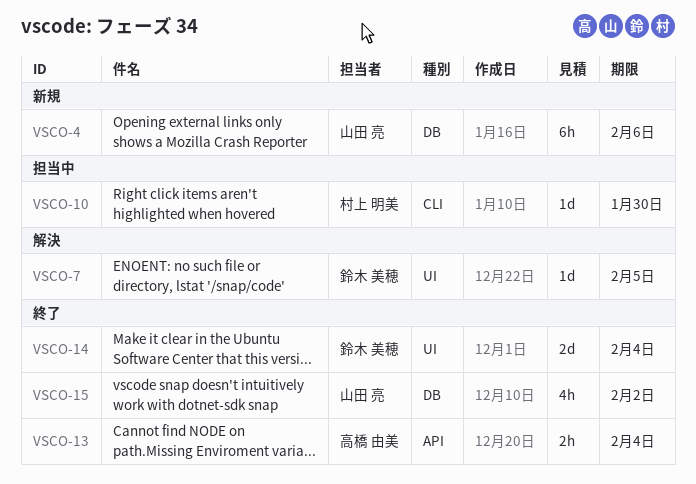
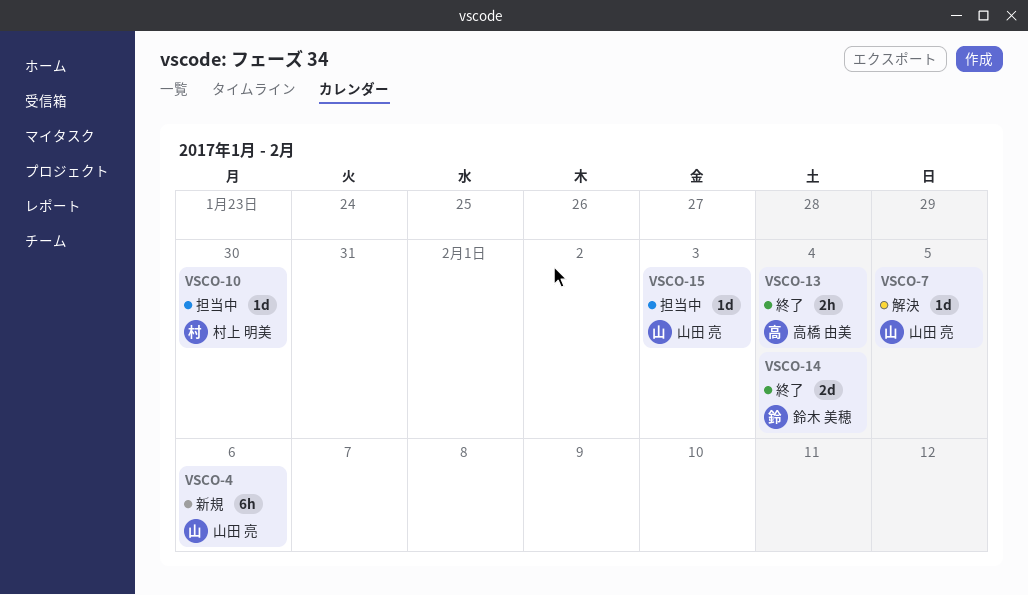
VSCO-7, owner: 鈴木 美穂 -> 山田 亮
VSCO-15, status: 終了 -> 担当中
VSCO-15, estimate: 4h -> 1d
VSCO-15, due: Feb 2 -> Feb 3

